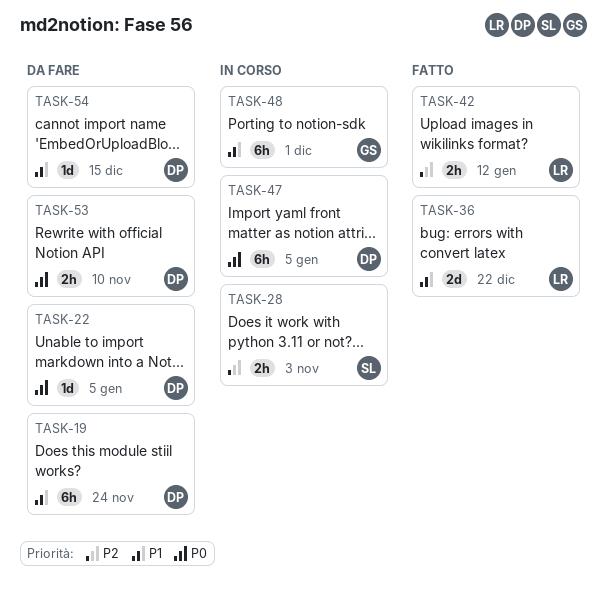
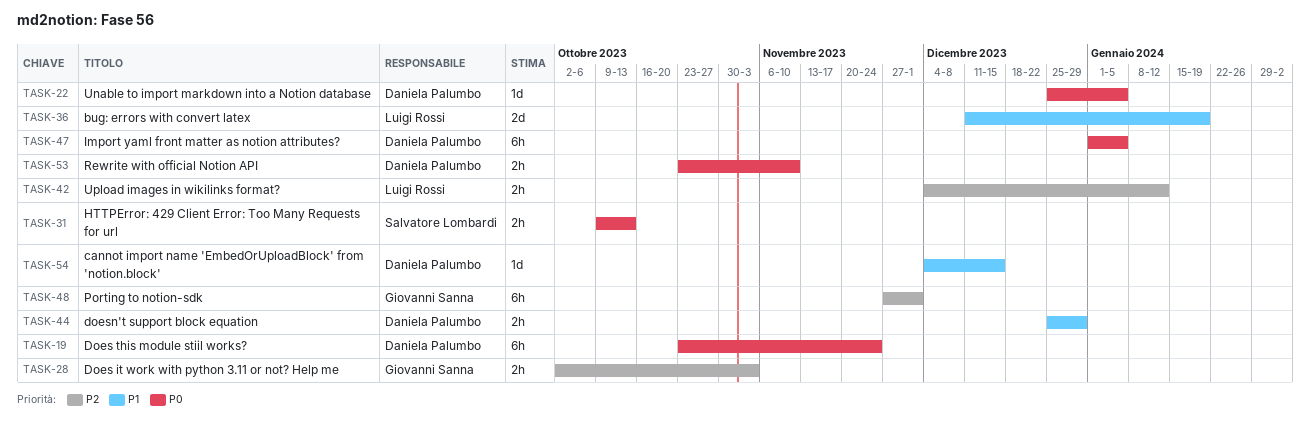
TASK-19, priority: P1 -> P0
TASK-28, owner: Salvatore Lombardi -> Giovanni Sanna
TASK-31: none -> present
TASK-36, due: Dec 22 -> Jan 19
TASK-44: none -> present
TASK-48, priority: P1 -> P2

